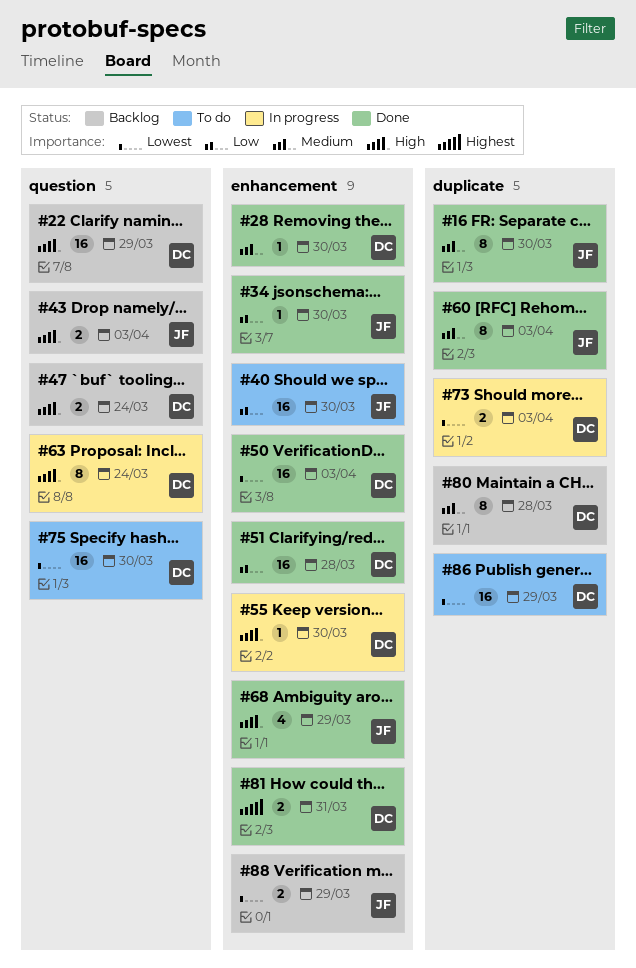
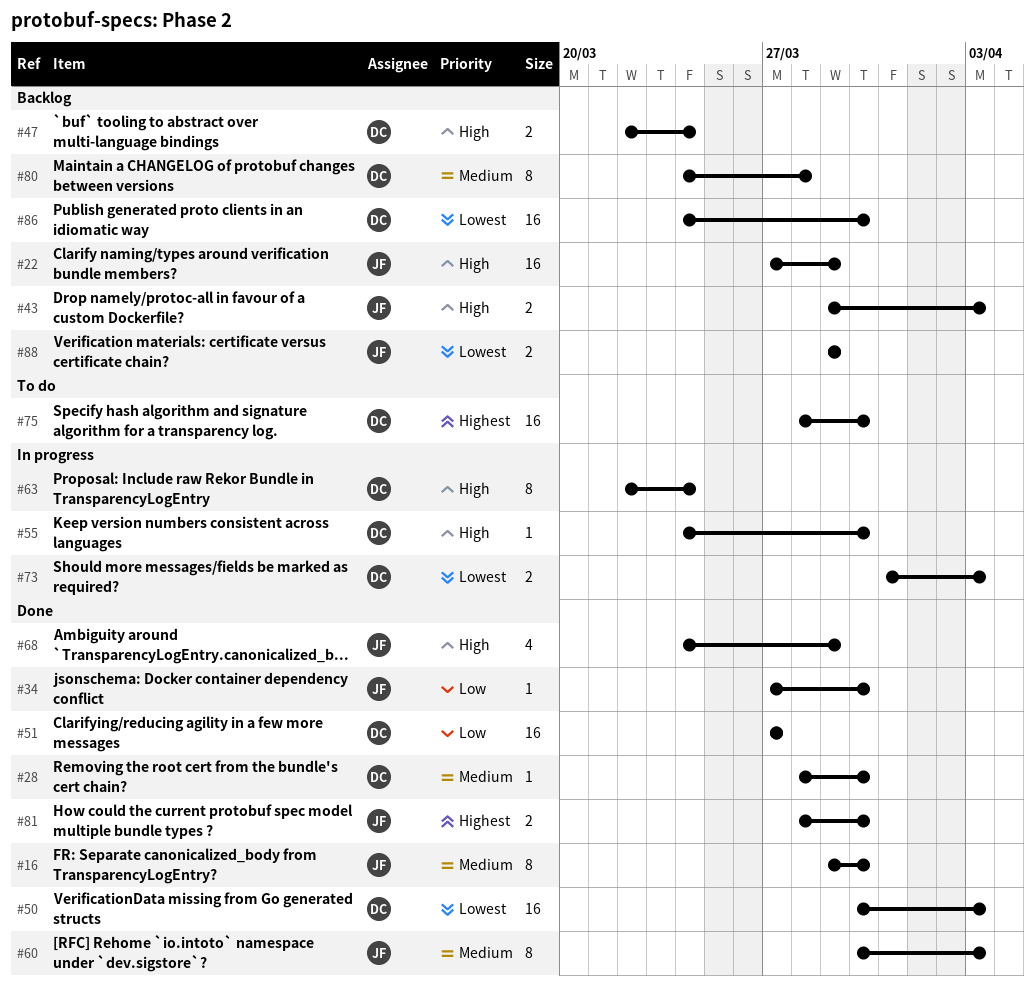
#22, owner: DC -> JF
#40: present -> none
#51, due: Mar 28 -> Mar 27
#75, priority: Lowest -> Highest
#81, owner: DC -> JF
#81, due: Mar 31 -> Mar 30
#86, status: To do -> Backlog
#86, due: Mar 29 -> Mar 30

